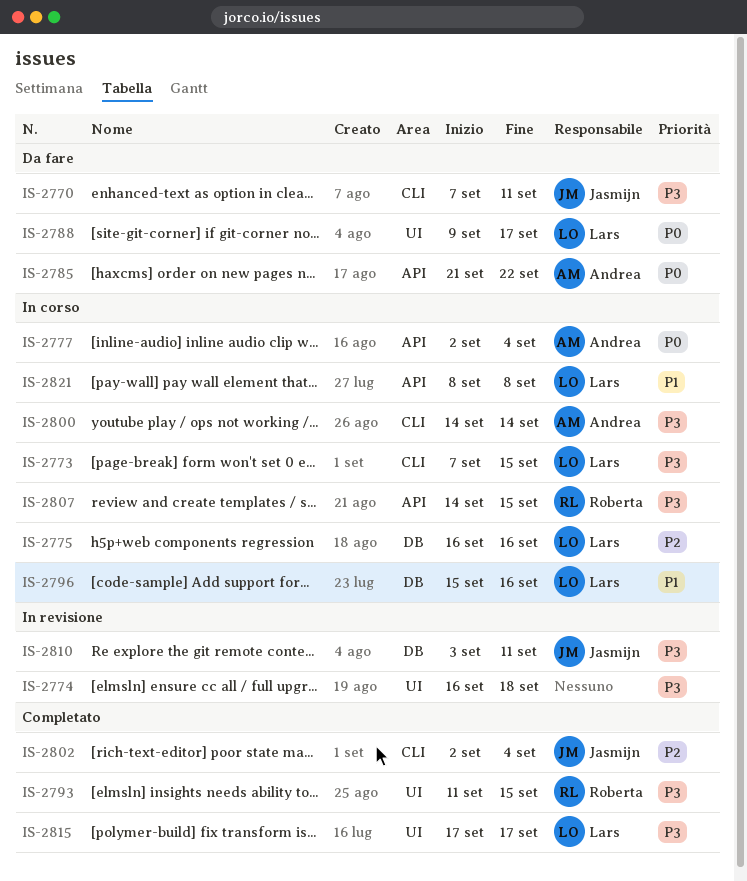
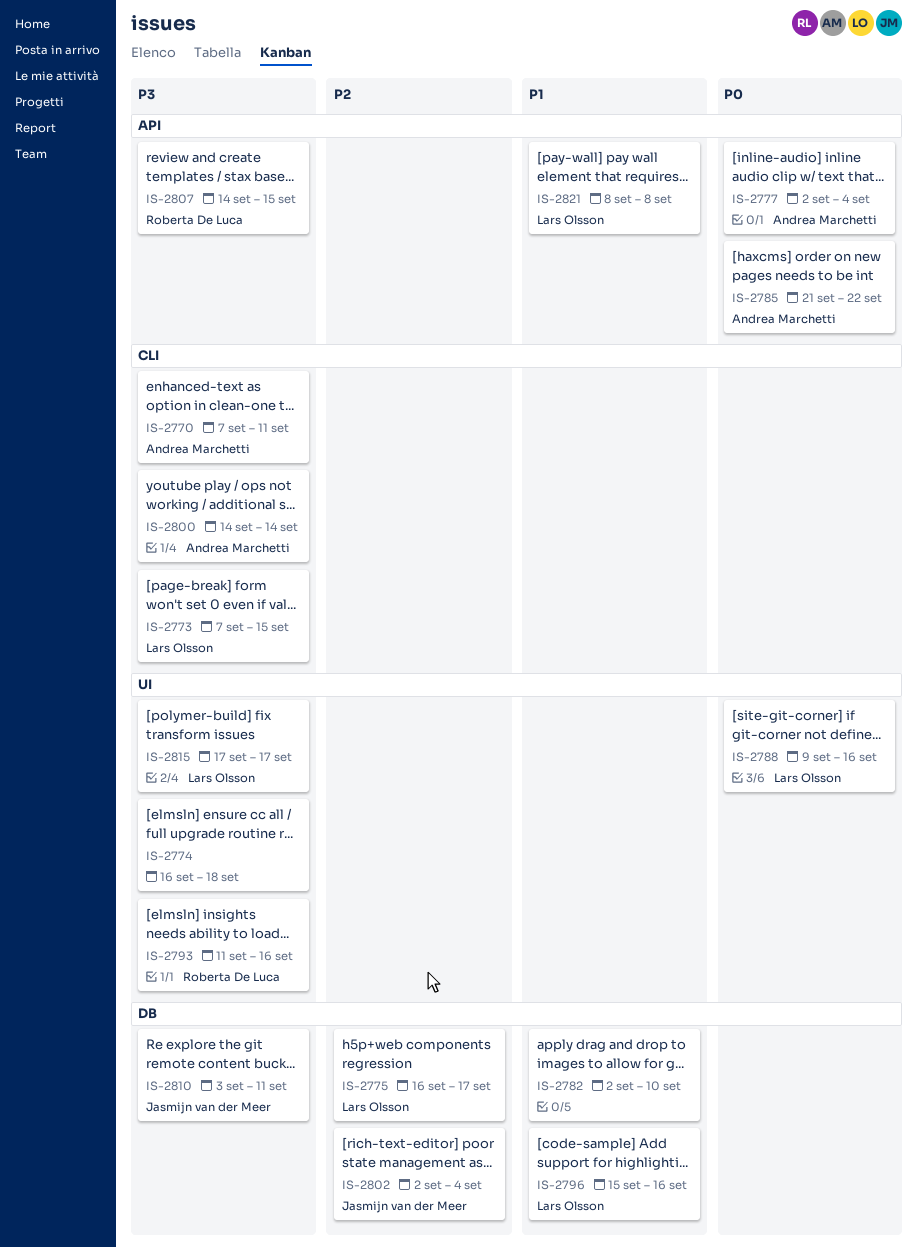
IS-2770, owner: Jasmijn van der Meer -> Andrea Marchetti
IS-2775, due: Sep 16 -> Sep 17
IS-2782: none -> present
IS-2788, due: Sep 17 -> Sep 16
IS-2793, due: Sep 15 -> Sep 16
IS-2802, label: CLI -> DB

